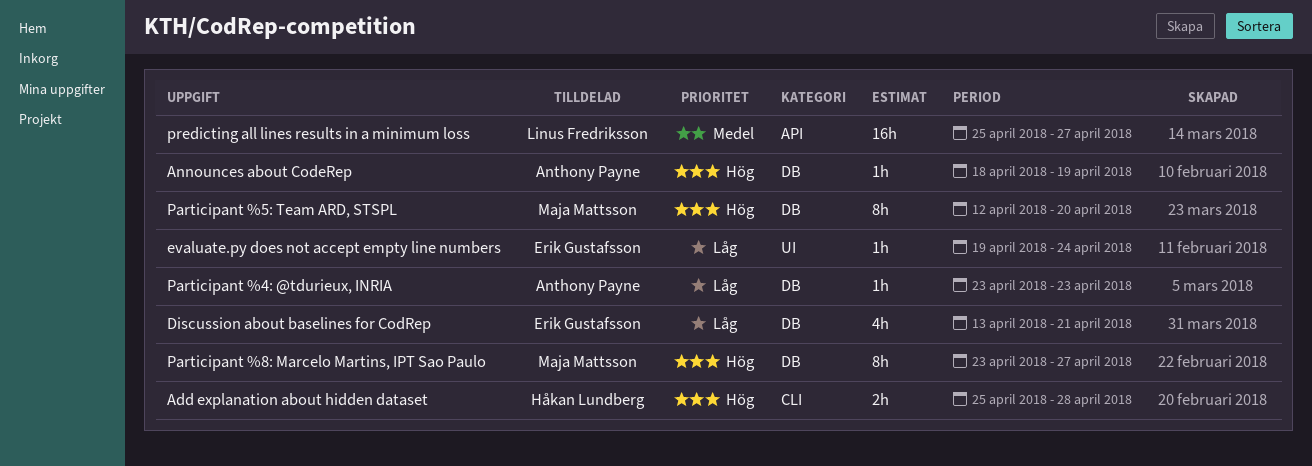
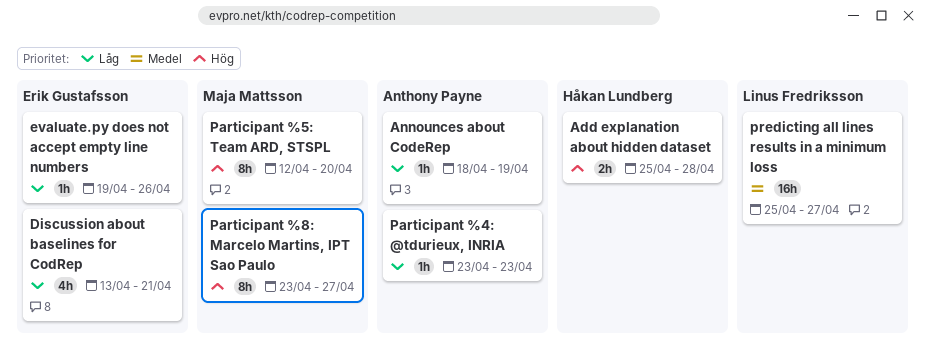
Announces about CodeRep, priority: Hög -> Låg
evaluate.py does not accept empty line numbers, due: Apr 24 -> Apr 26

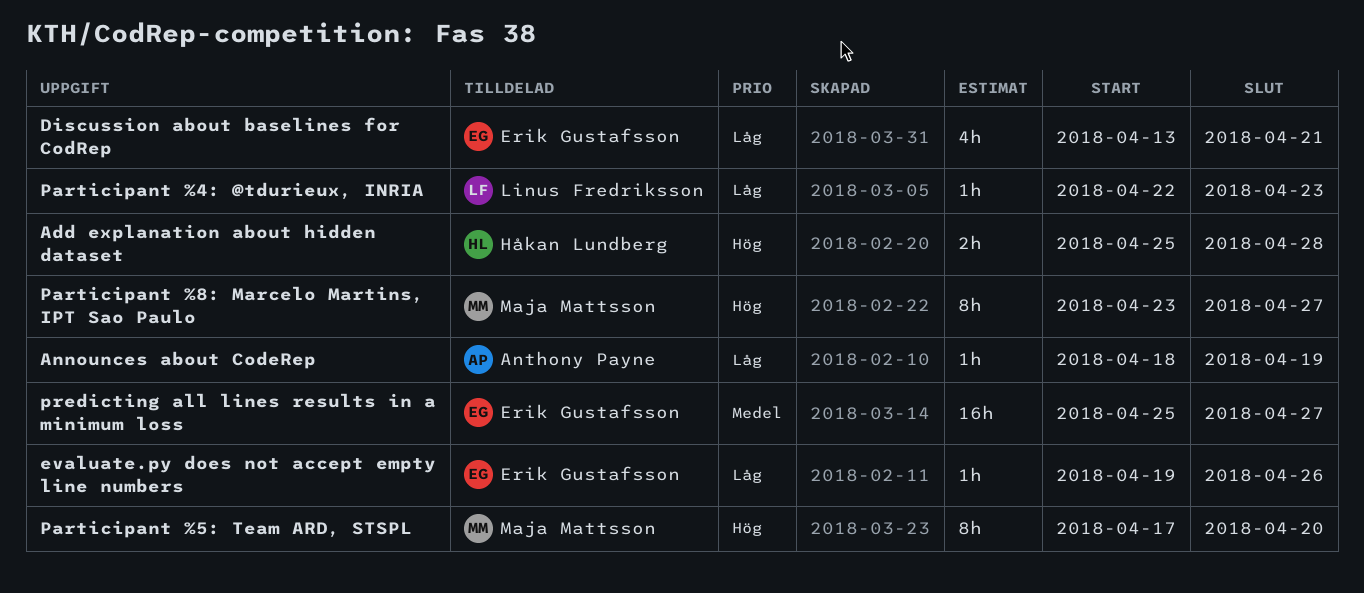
Participant %4: @tdurieux, INRIA, owner: Anthony Payne -> Linus Fredriksson
Participant %4: @tdurieux, INRIA, start: Apr 23 -> Apr 22
Participant %5: Team ARD, STSPL, start: Apr 12 -> Apr 17
predicting all lines results in a minimum loss, owner: Linus Fredriksson -> Erik Gustafsson

